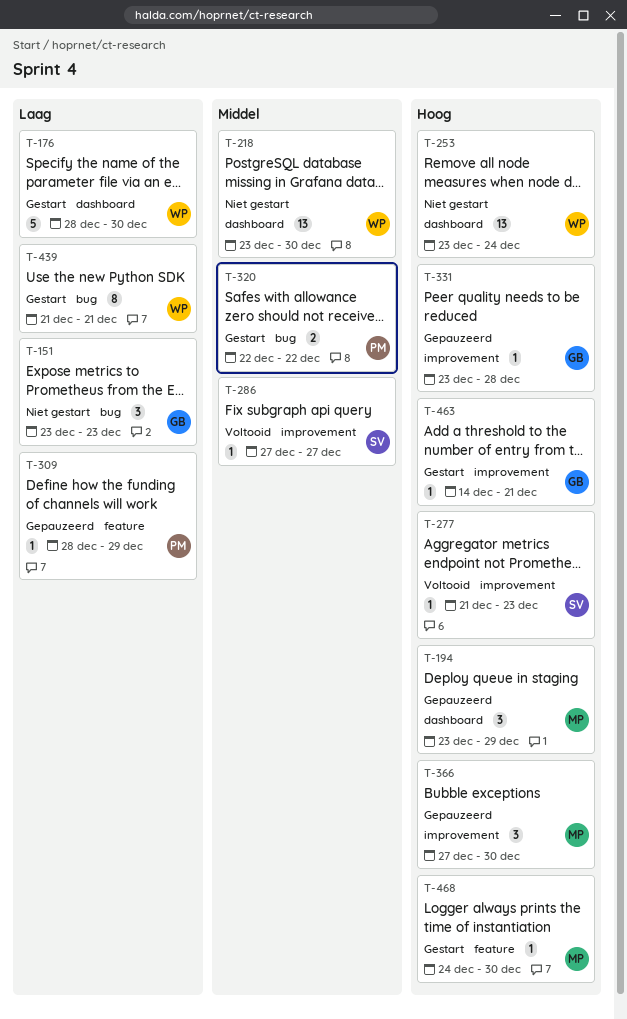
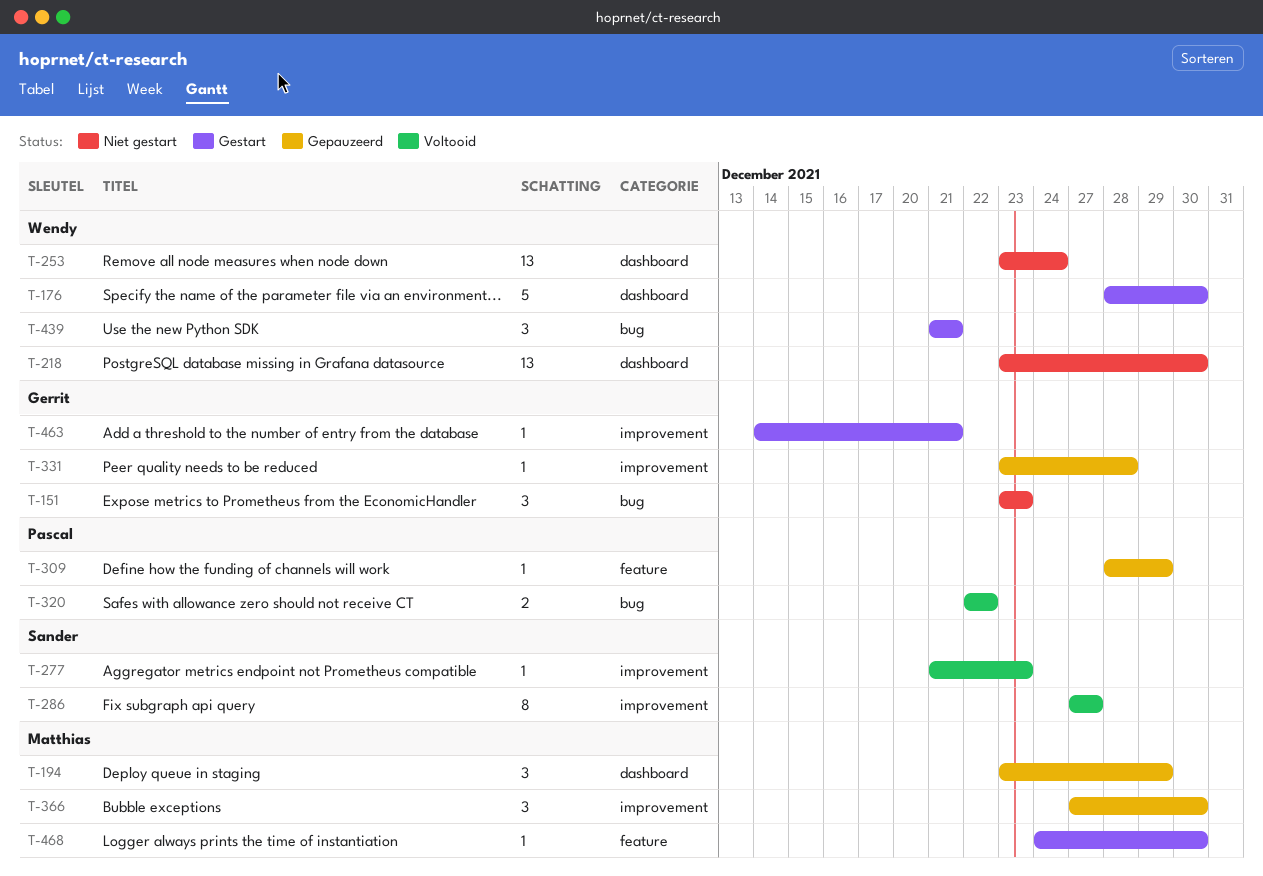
T-286, estimate: 1 -> 8
T-320, status: Gestart -> Voltooid
T-439, estimate: 8 -> 3

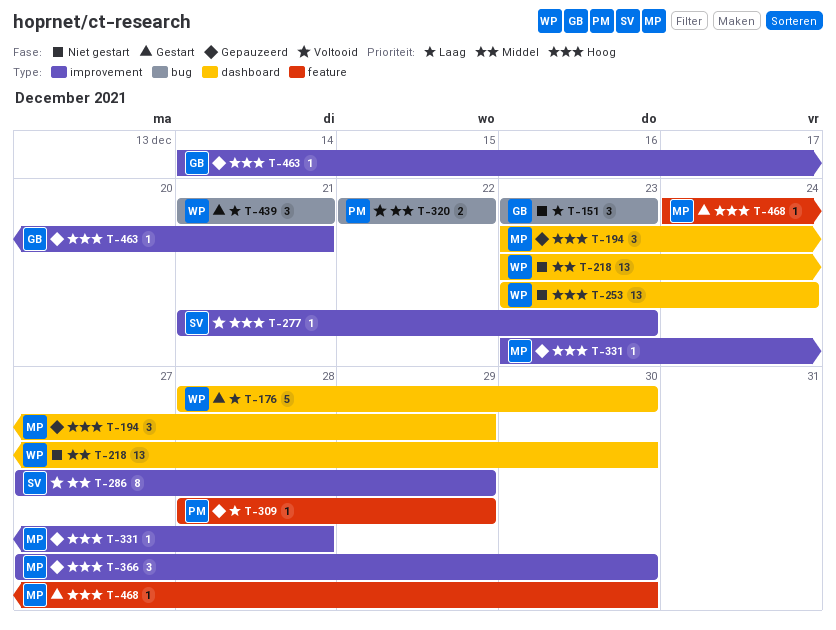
T-286, due: Dec 27 -> Dec 29
T-331, owner: Gerrit -> Matthias
T-463, status: Gestart -> Gepauzeerd

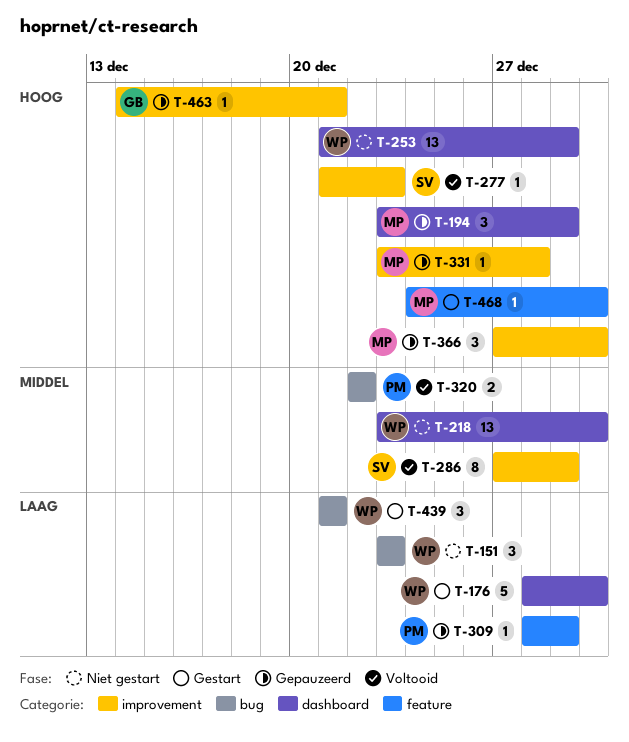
T-151, owner: GB -> WP
T-253, start: Dec 23 -> Dec 21
T-253, due: Dec 24 -> Dec 29

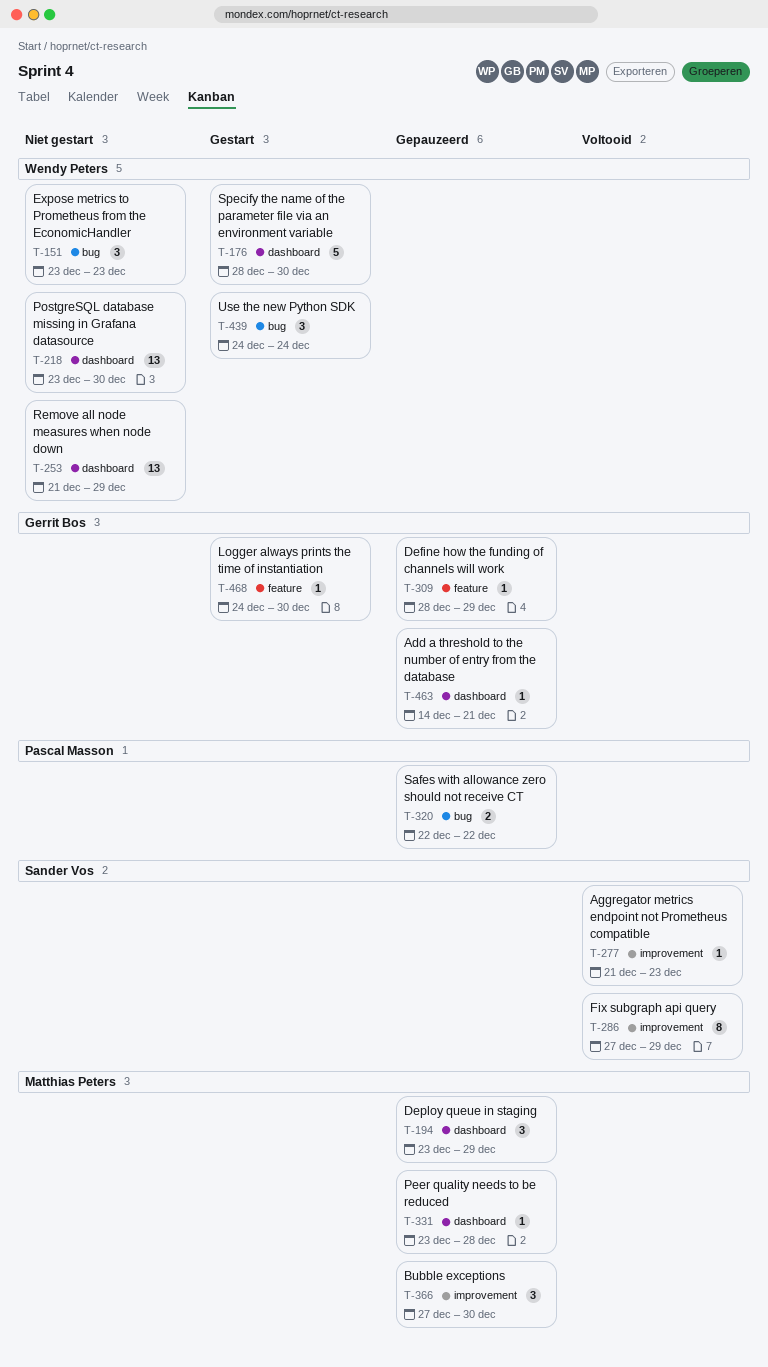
T-309, owner: Pascal Masson -> Gerrit Bos
T-320, status: Voltooid -> Gepauzeerd
T-331, label: improvement -> dashboard
T-439, start: Dec 21 -> Dec 24
T-439, due: Dec 21 -> Dec 24
T-463, label: improvement -> dashboard
T-468, owner: Matthias Peters -> Gerrit Bos

